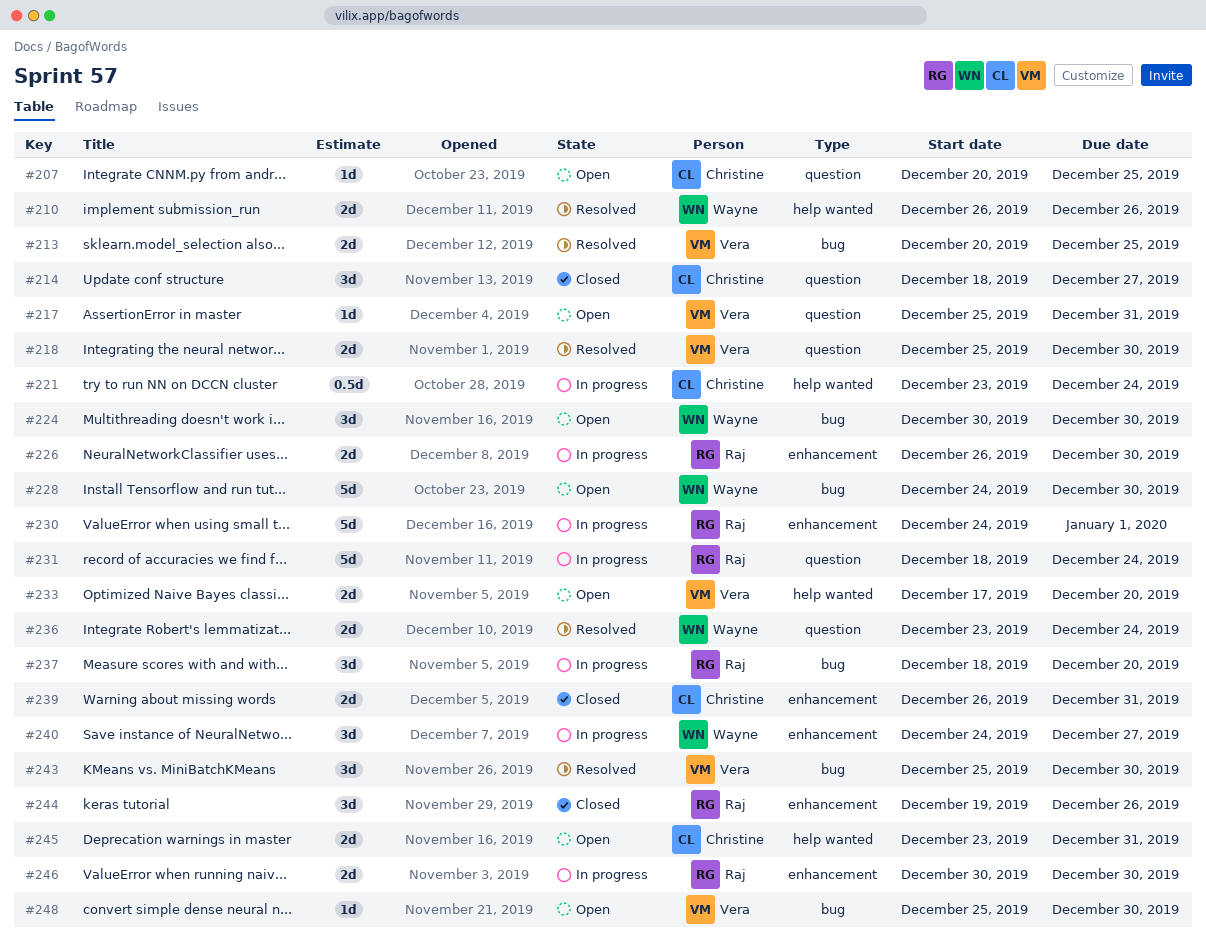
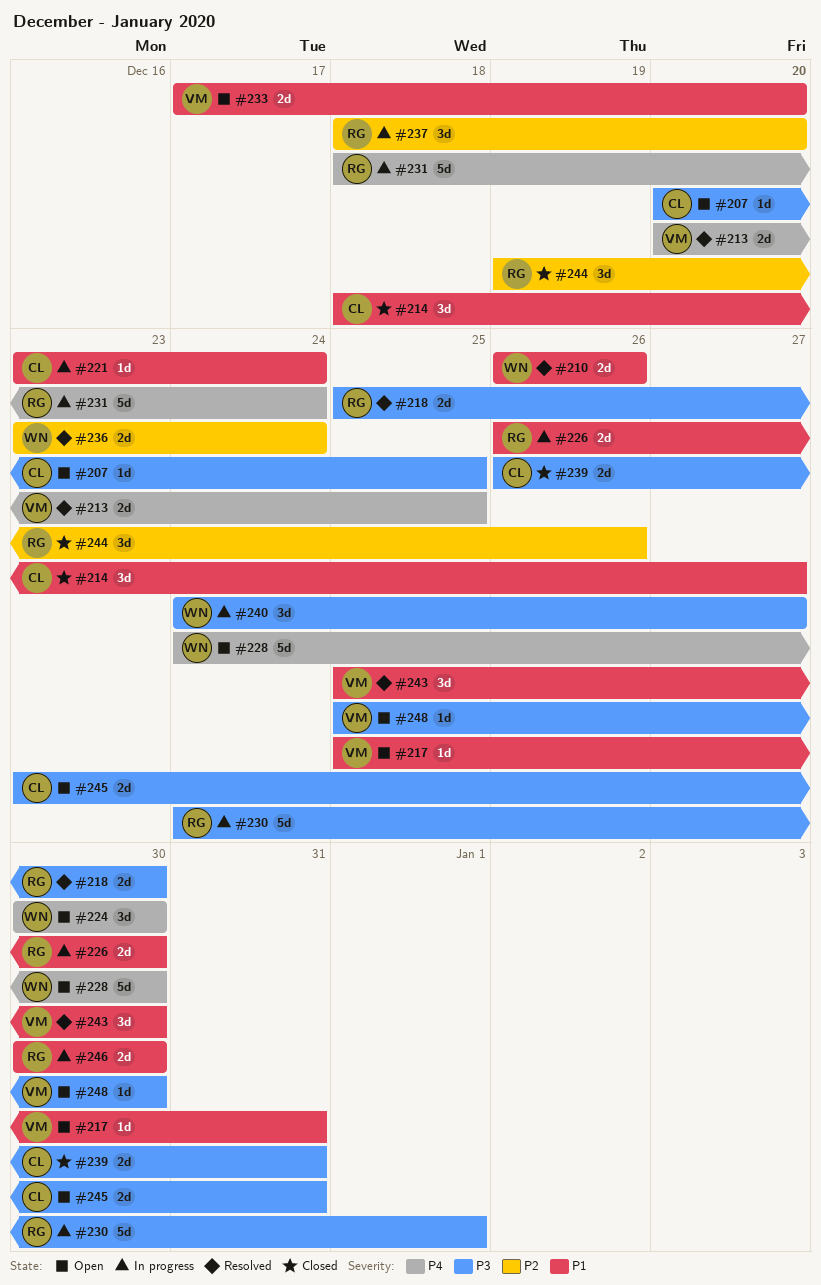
#218, owner: Vera -> Raj
#221, estimate: 0.5d -> 1d

